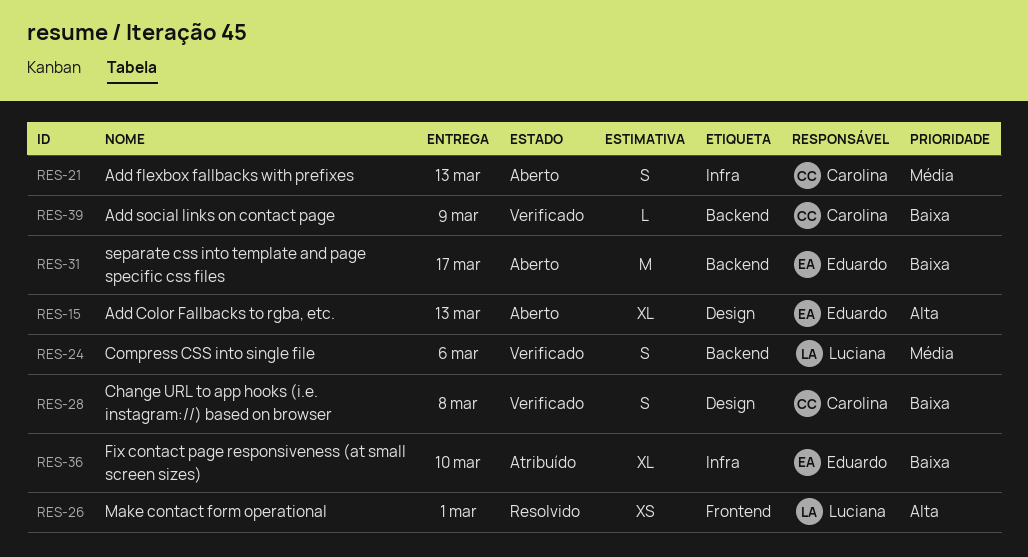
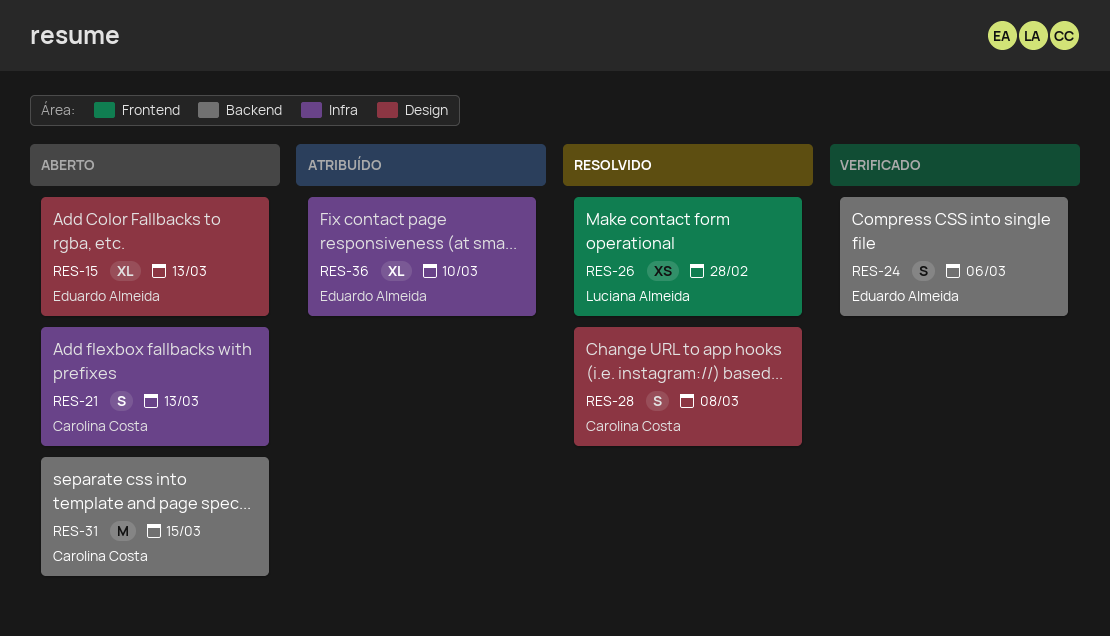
RES-24, owner: Luciana Almeida -> Eduardo Almeida
RES-26, due: Mar 1 -> Feb 28
RES-28, status: Verificado -> Resolvido
RES-31, owner: Eduardo Almeida -> Carolina Costa
RES-31, due: Mar 17 -> Mar 15
RES-39: present -> none

